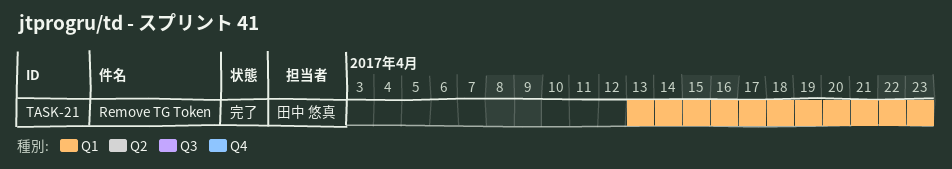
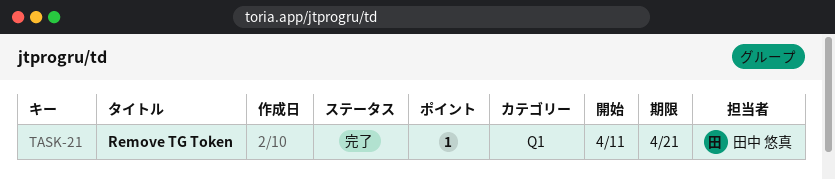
TASK-21, start: Apr 13 -> Apr 11
TASK-21, due: Apr 23 -> Apr 21

